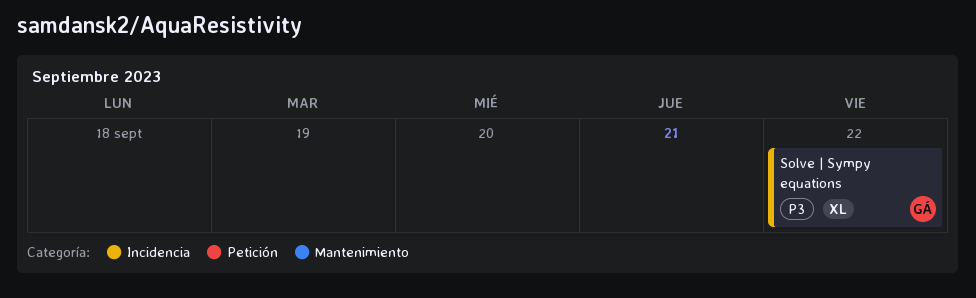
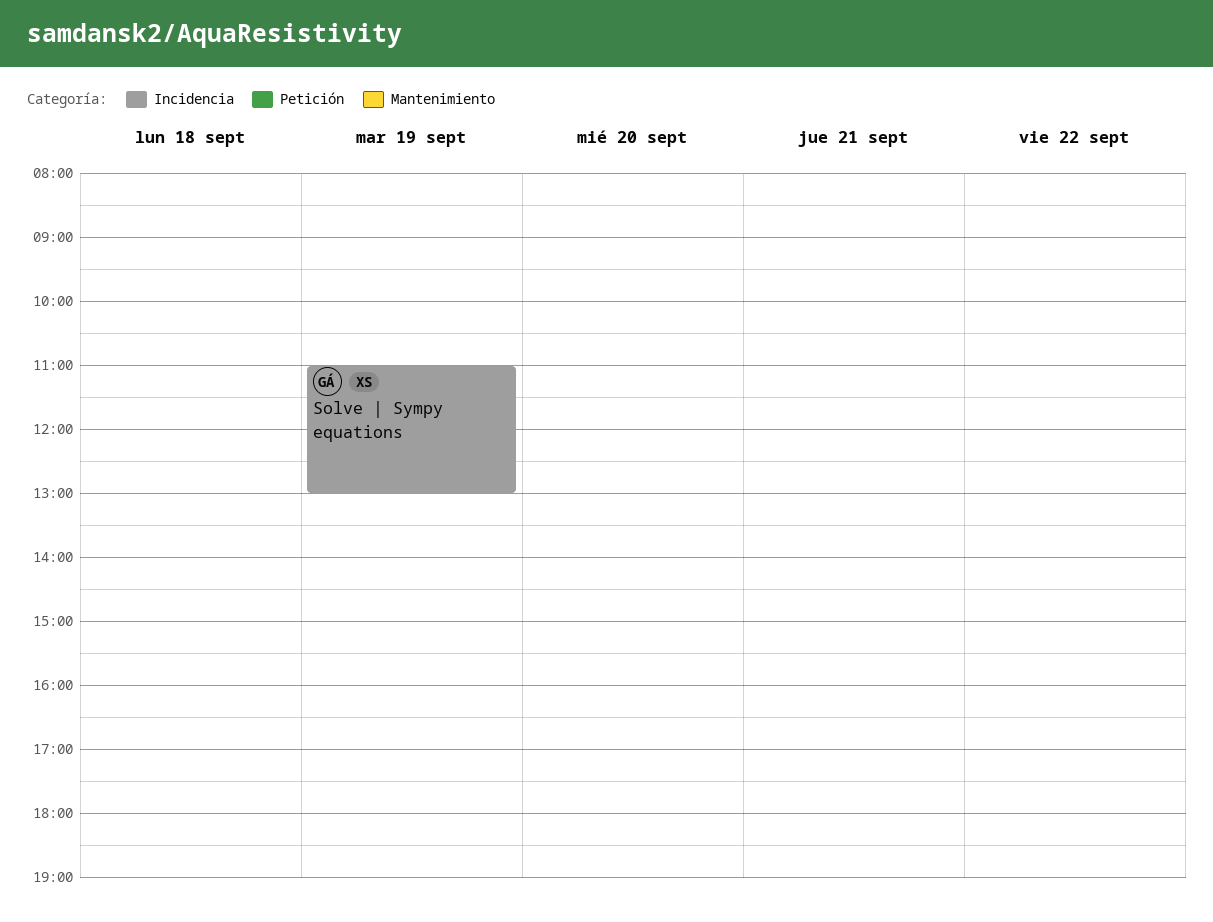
Solve | Sympy equations, estimate: XL -> XS
Solve | Sympy equations, day: Sep 22 -> Sep 19

